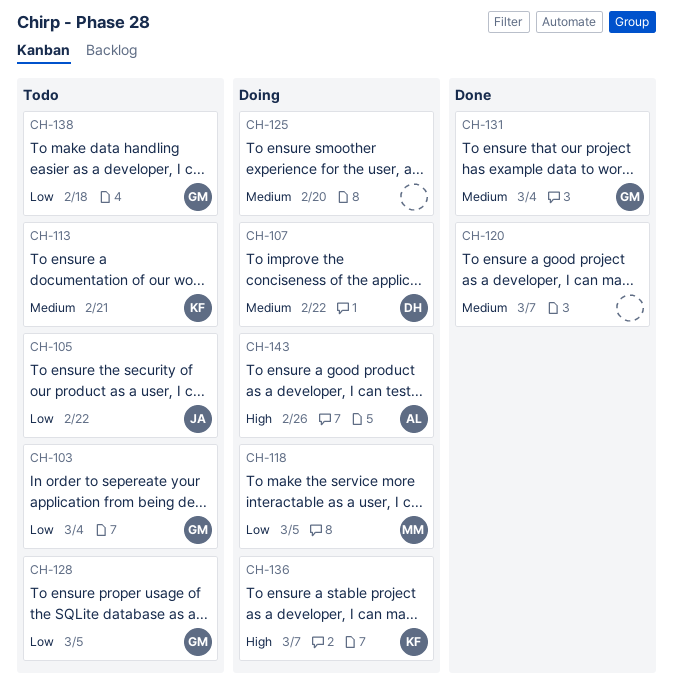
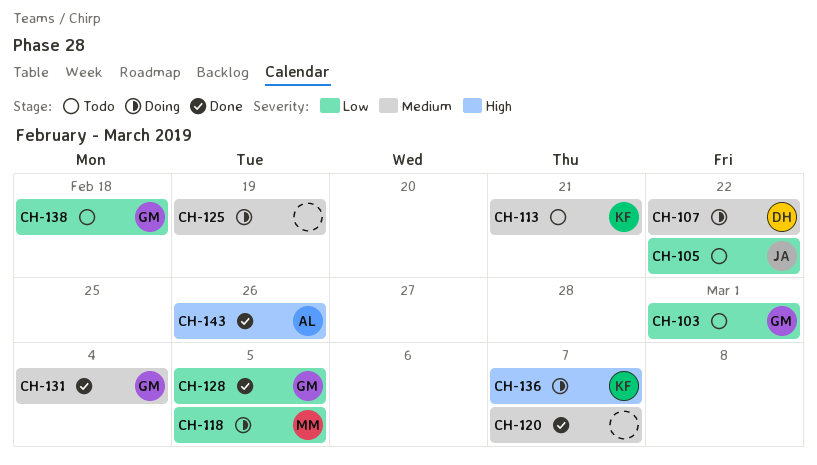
CH-103, due: Mar 4 -> Mar 1
CH-125, due: Feb 20 -> Feb 19
CH-128, status: Todo -> Done
CH-143, status: Doing -> Done

